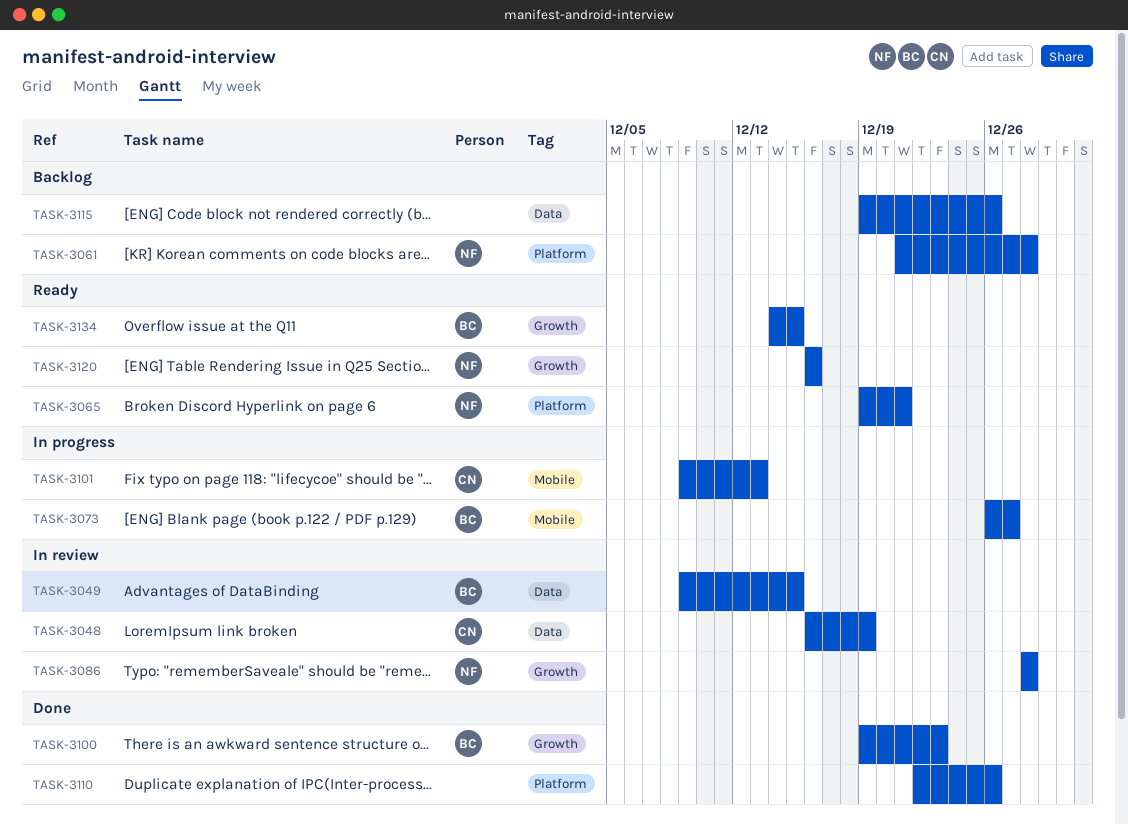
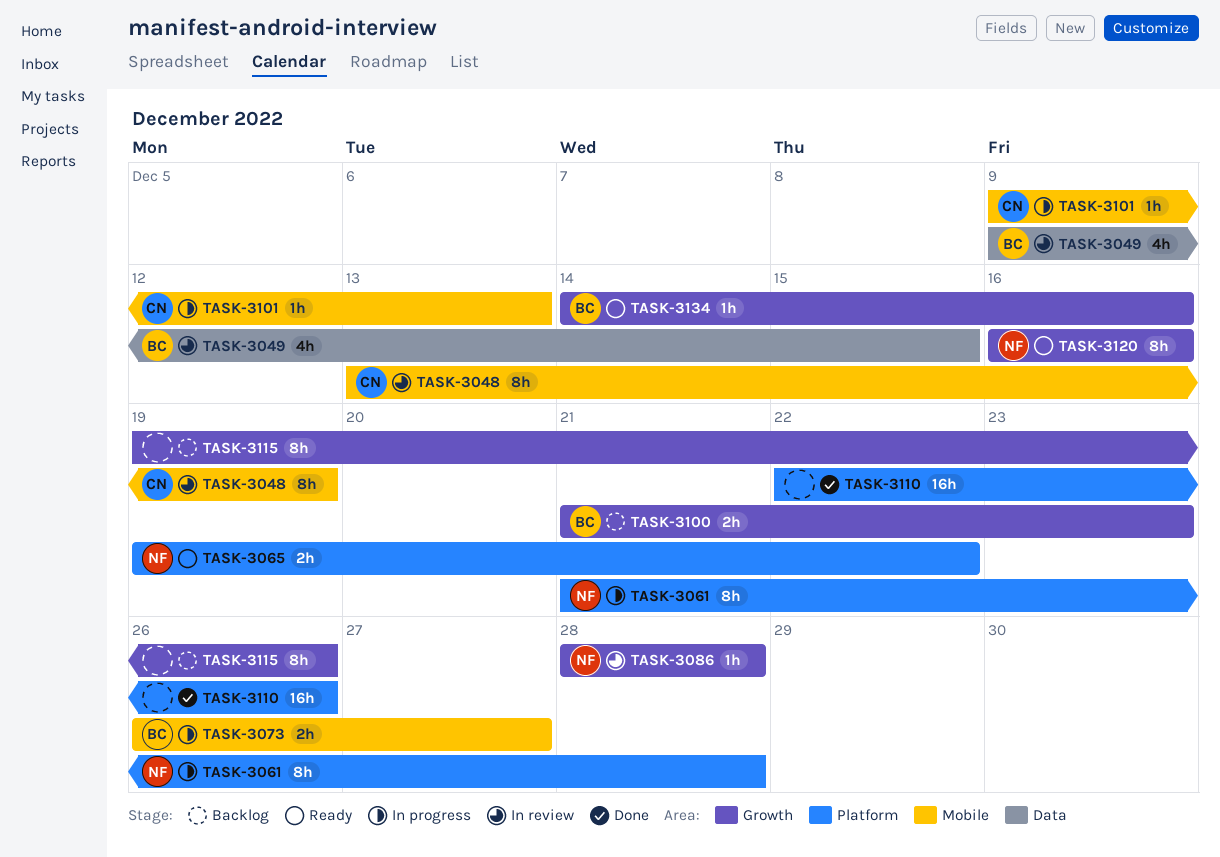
TASK-3048, label: Data -> Mobile
TASK-3048, start: Dec 16 -> Dec 13
TASK-3061, status: Backlog -> In progress
TASK-3065, due: Dec 21 -> Dec 22
TASK-3100, status: Done -> Backlog
TASK-3100, start: Dec 19 -> Dec 21
TASK-3115, label: Data -> Growth
TASK-3134, due: Dec 15 -> Dec 16

